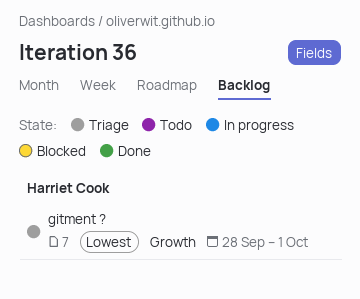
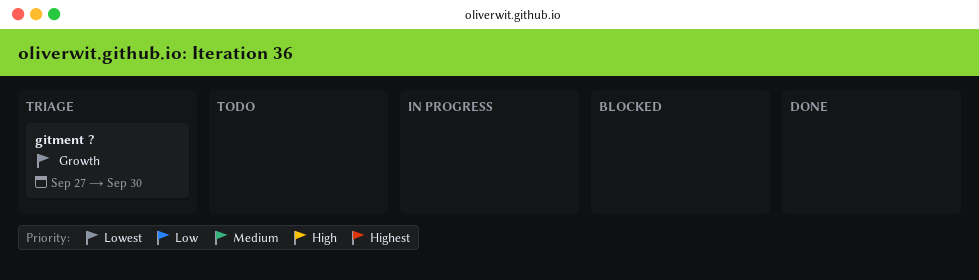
gitment ?, start: Sep 28 -> Sep 27
gitment ?, due: Oct 1 -> Sep 30

